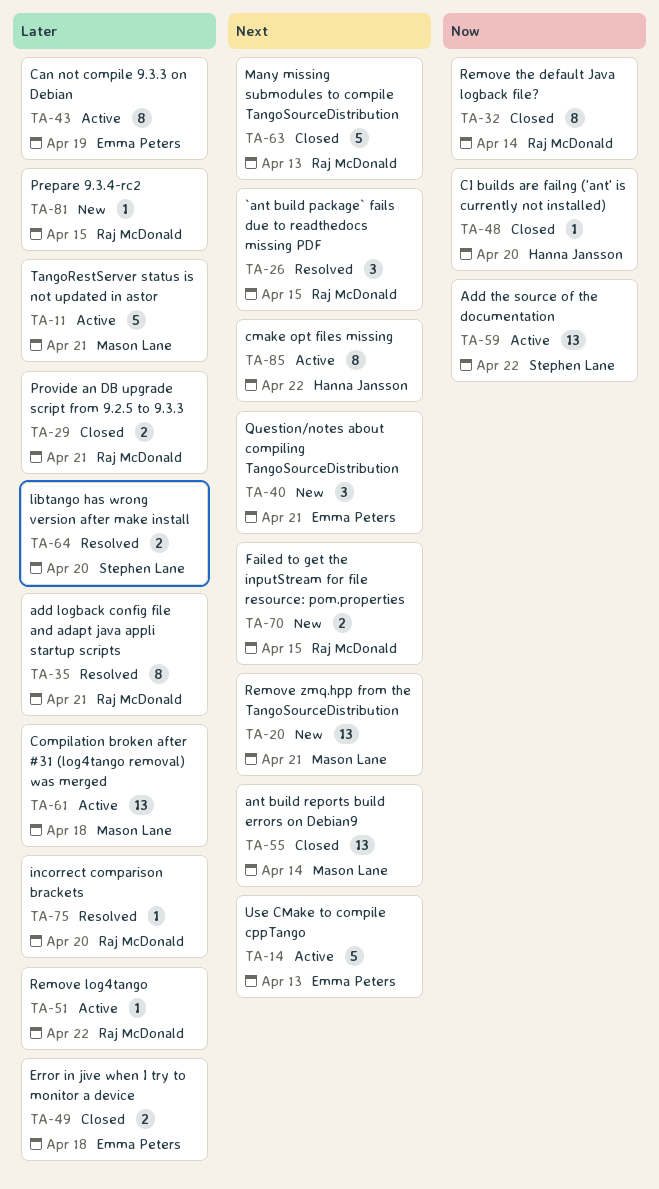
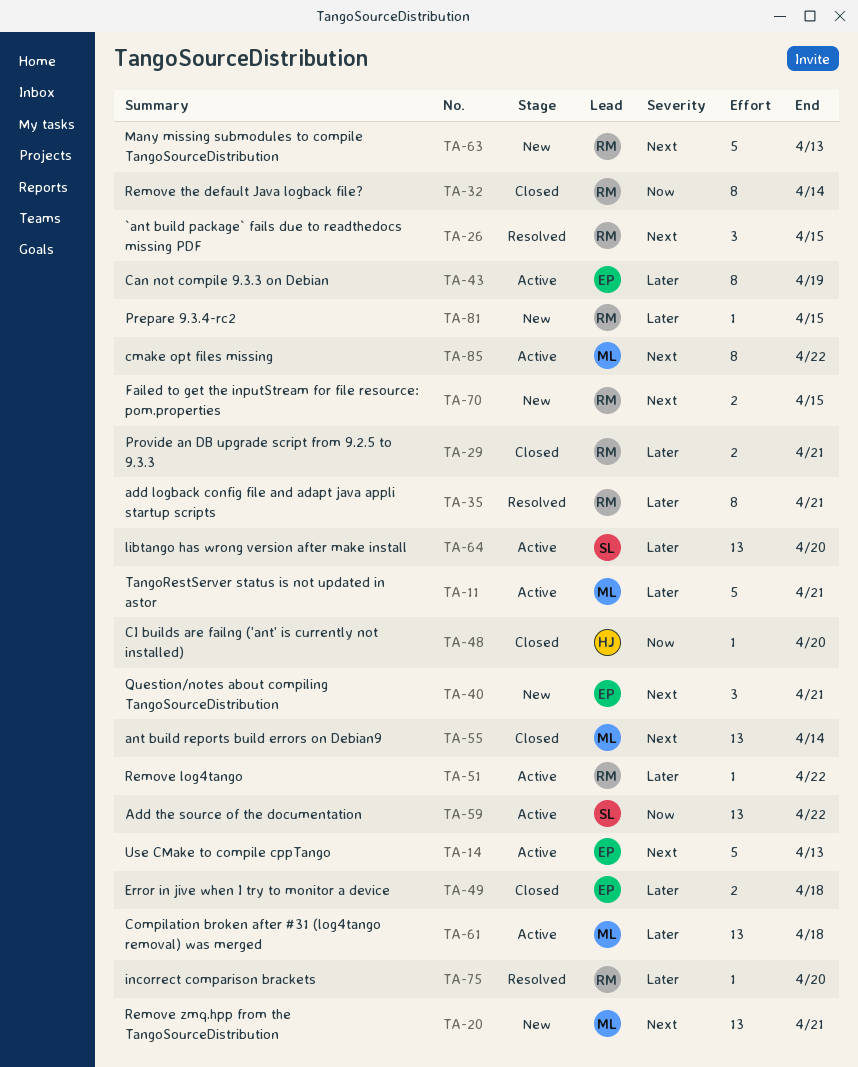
TA-63, status: Closed -> New
TA-64, status: Resolved -> Active
TA-64, estimate: 2 -> 13
TA-85, owner: Hanna Jansson -> Mason Lane

